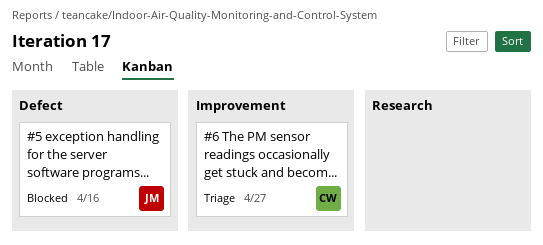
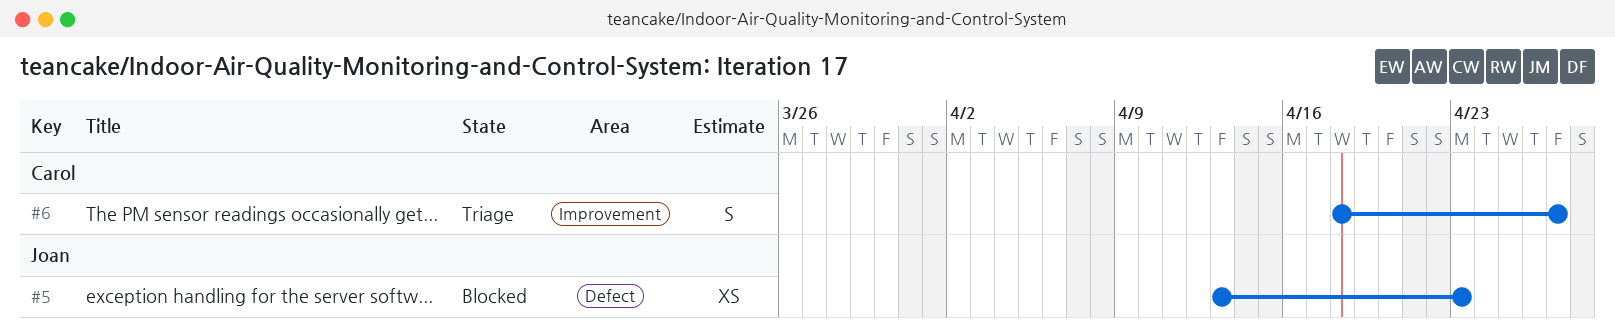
#5, due: Apr 16 -> Apr 23

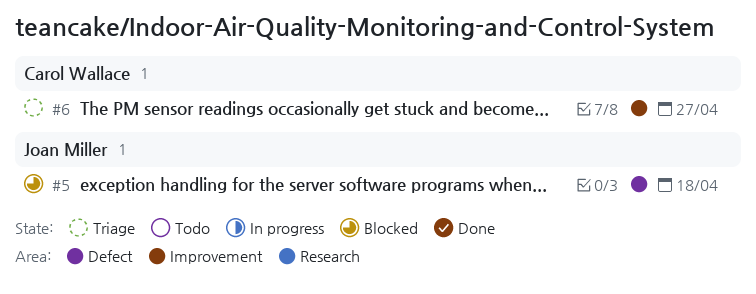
#5, due: Apr 23 -> Apr 18

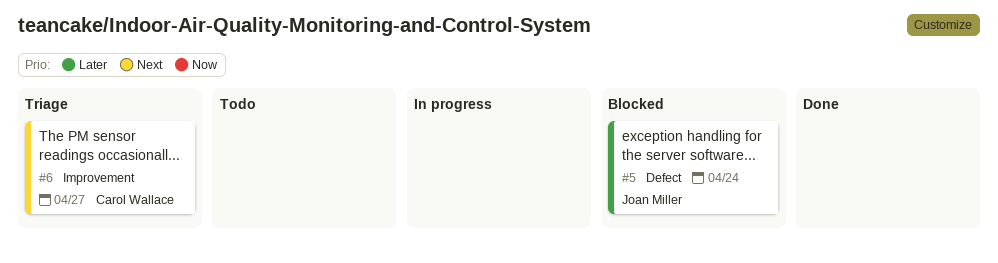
#5, due: Apr 18 -> Apr 24

